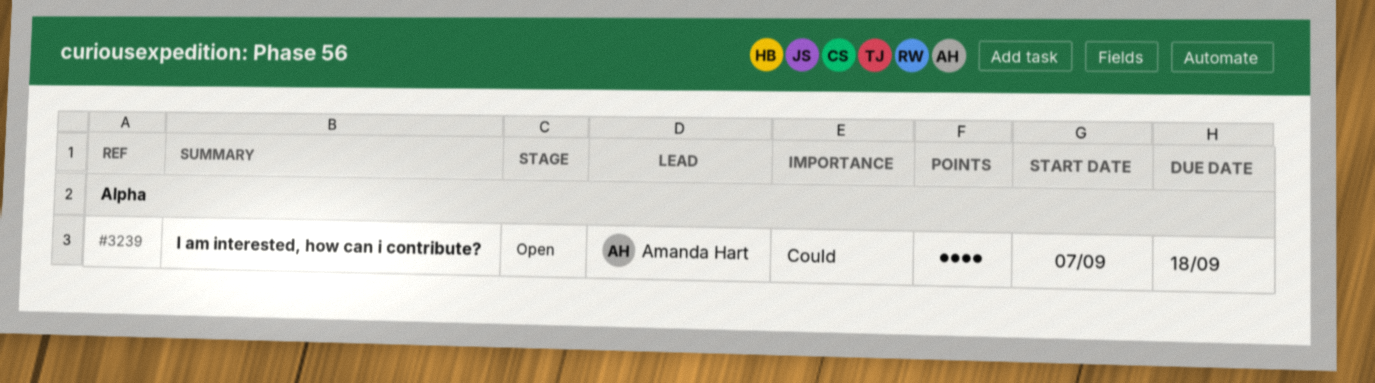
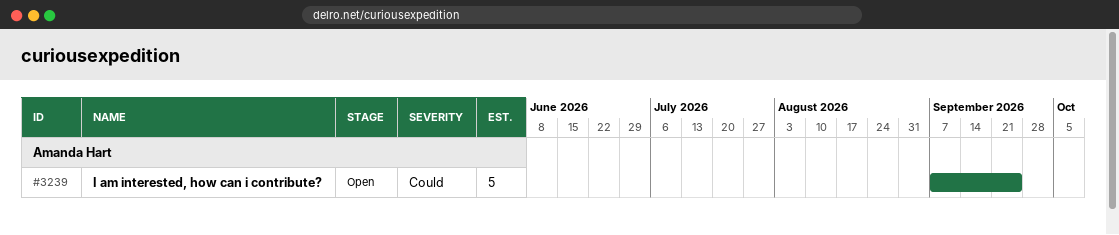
#3239, estimate: 4 -> 5
#3239, due: Sep 18 -> Sep 25

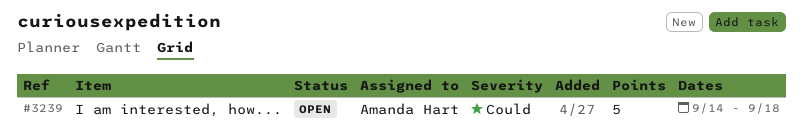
#3239, start: Sep 7 -> Sep 14
#3239, due: Sep 25 -> Sep 18

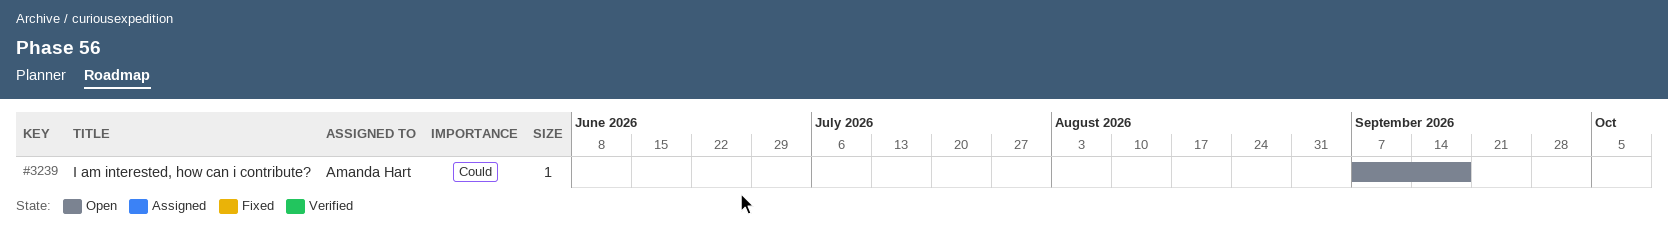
#3239, estimate: 5 -> 1
#3239, start: Sep 14 -> Sep 7

